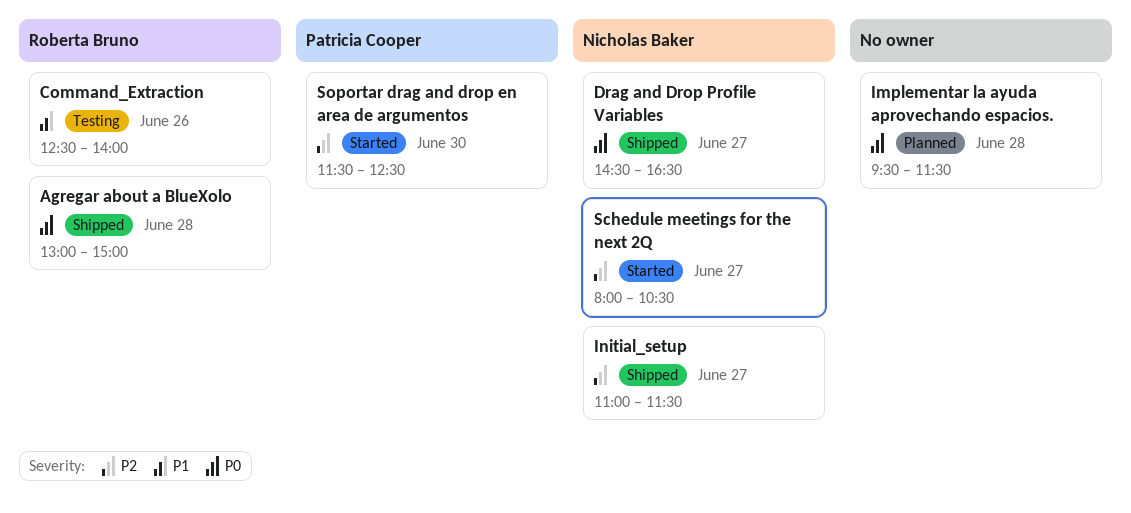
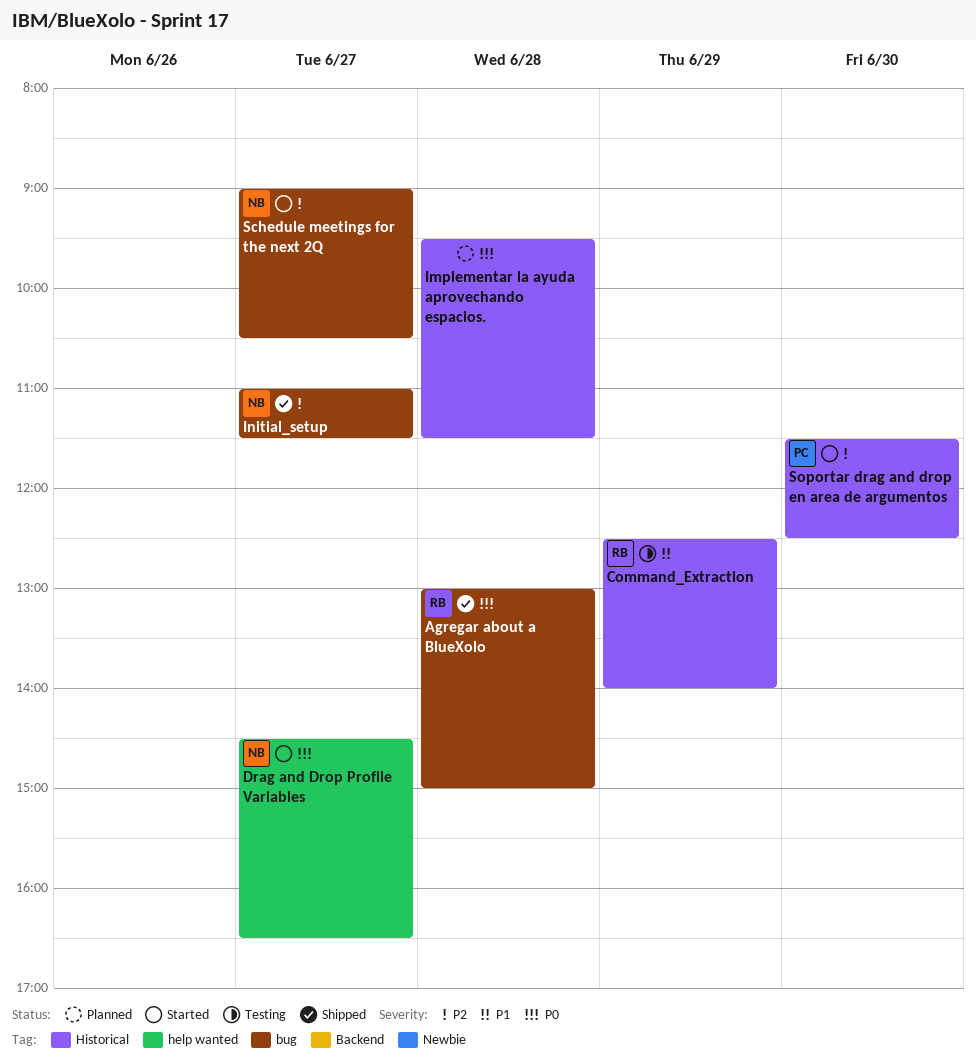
Command_Extraction, day: Jun 26 -> Jun 29
Drag and Drop Profile Variables, status: Shipped -> Started
Schedule meetings for the next 2Q, begins: 08:00 -> 09:00

